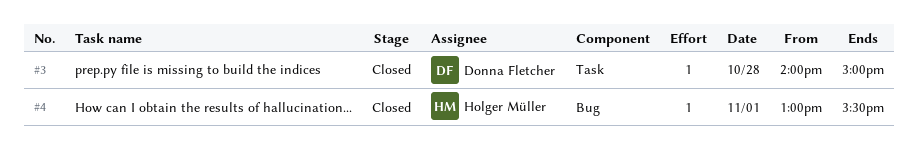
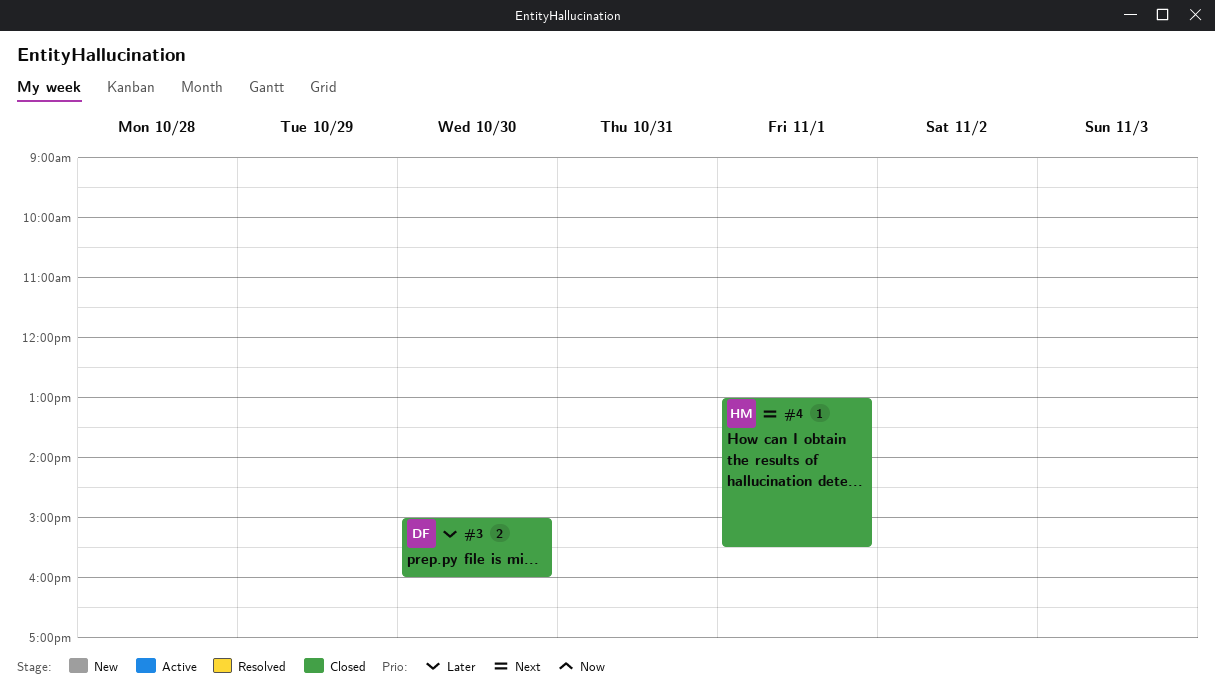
#3, estimate: 1 -> 2
#3, day: Oct 28 -> Oct 30
#3, begins: 14:00 -> 15:00
#3, ends: 15:00 -> 16:00

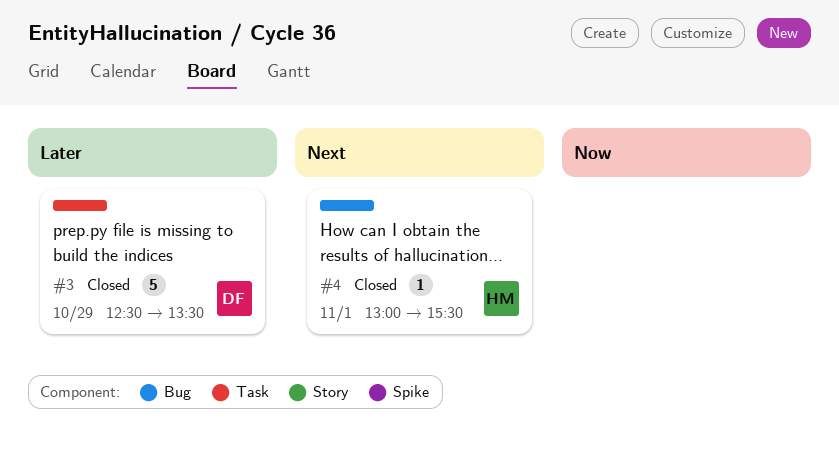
#3, estimate: 2 -> 5
#3, day: Oct 30 -> Oct 29
#3, begins: 15:00 -> 12:30
#3, ends: 16:00 -> 13:30

